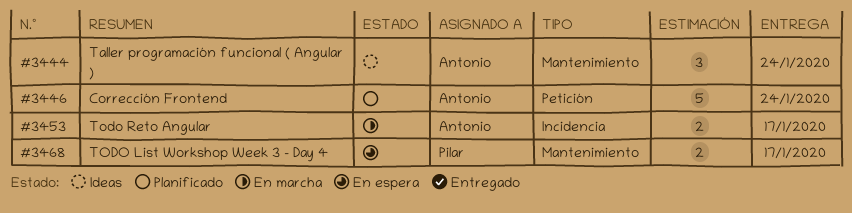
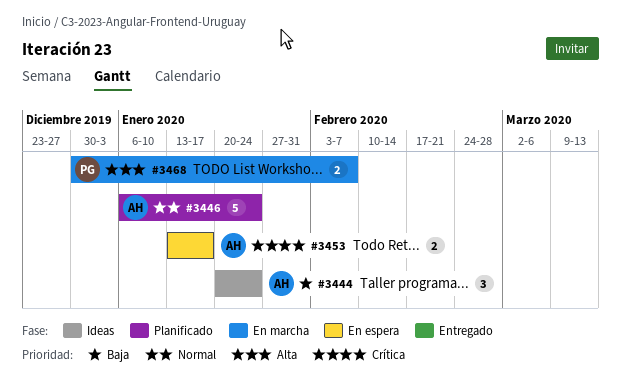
#3453, status: En marcha -> En espera
#3468, status: En espera -> En marcha
#3468, due: Jan 17 -> Feb 7

